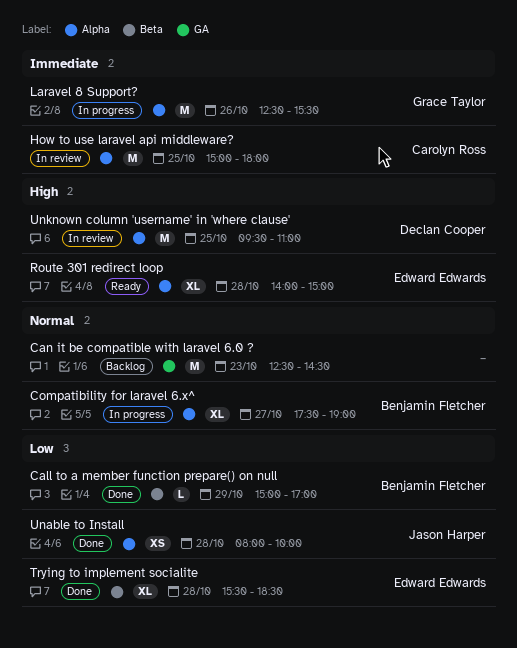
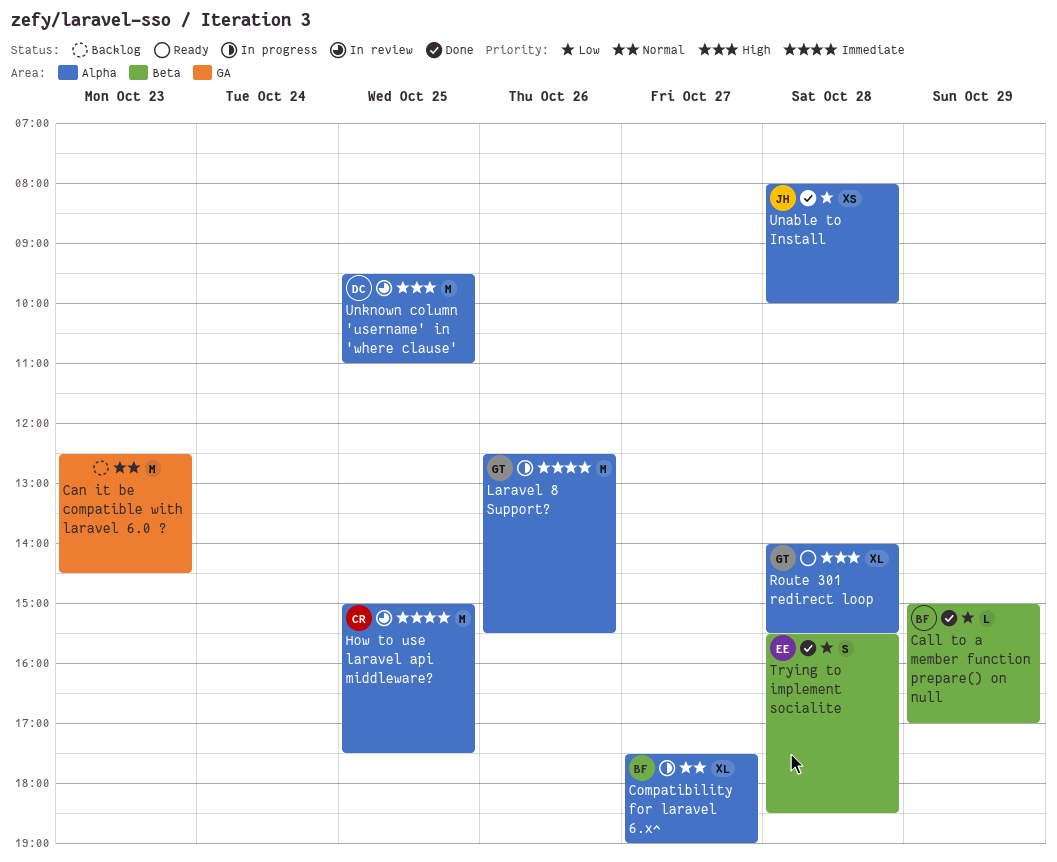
How to use laravel api middleware?, ends: 18:00 -> 17:30
Route 301 redirect loop, owner: Edward Edwards -> Grace Taylor
Route 301 redirect loop, ends: 15:00 -> 15:30
Trying to implement socialite, estimate: XL -> S

